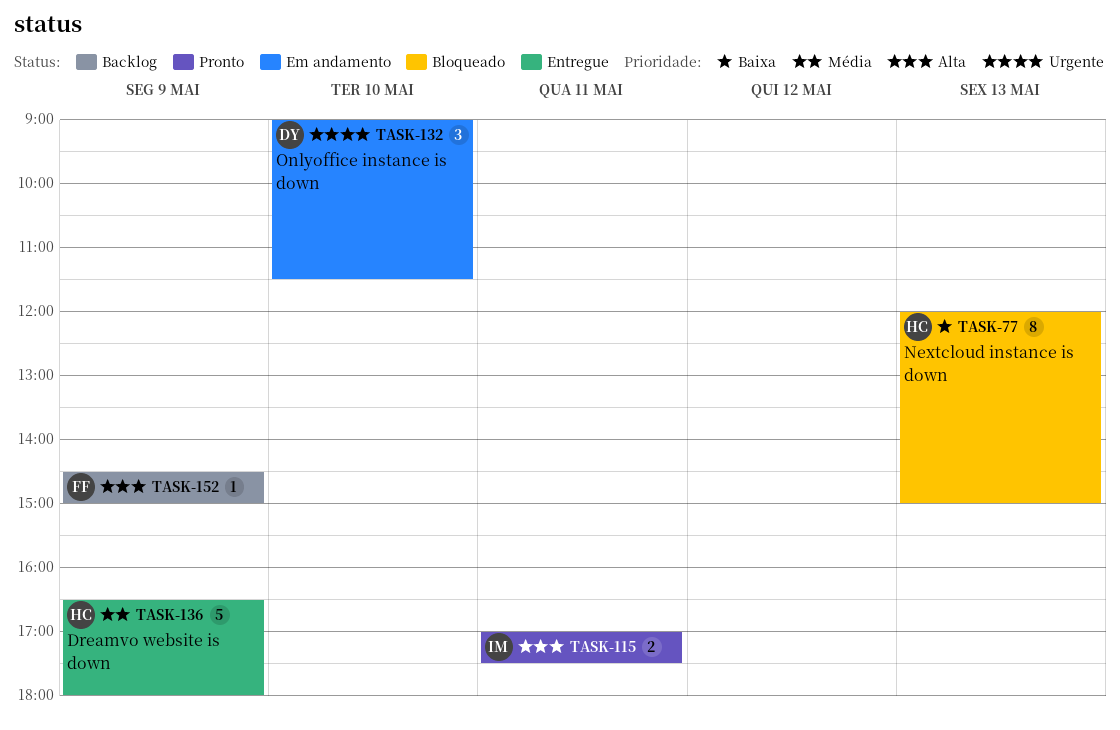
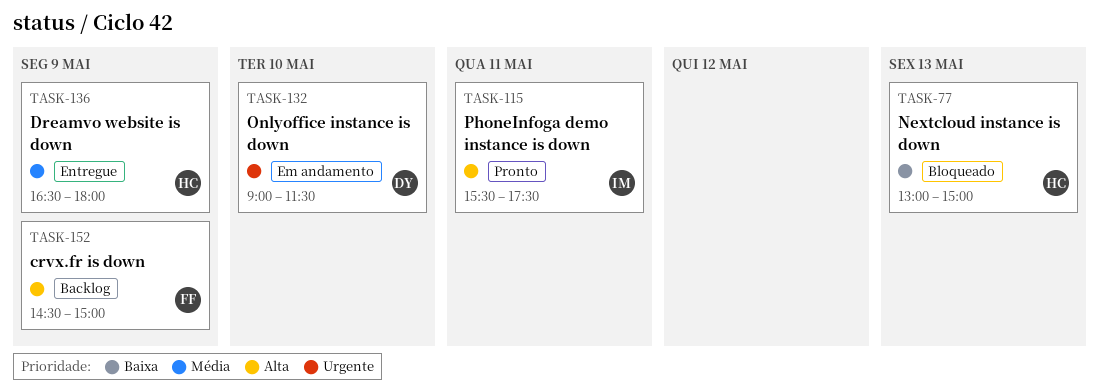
TASK-77, begins: 12:00 -> 13:00
TASK-115, begins: 17:00 -> 15:30

